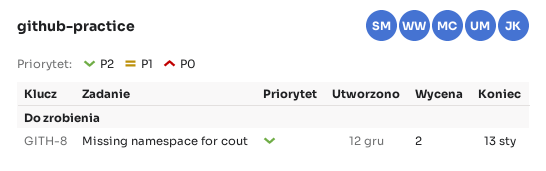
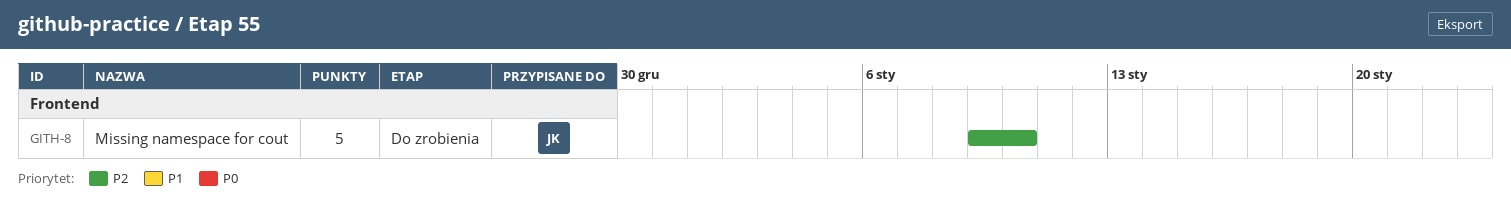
GITH-8, estimate: 2 -> 5
GITH-8, due: Jan 13 -> Jan 10

